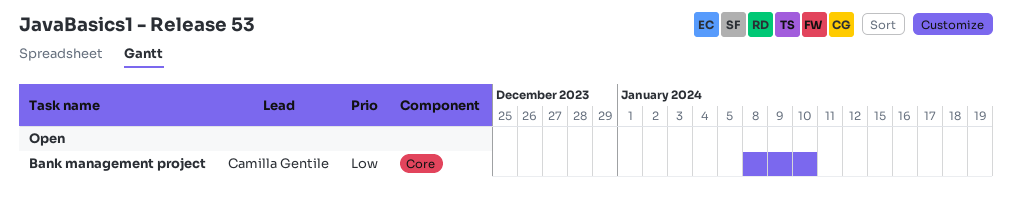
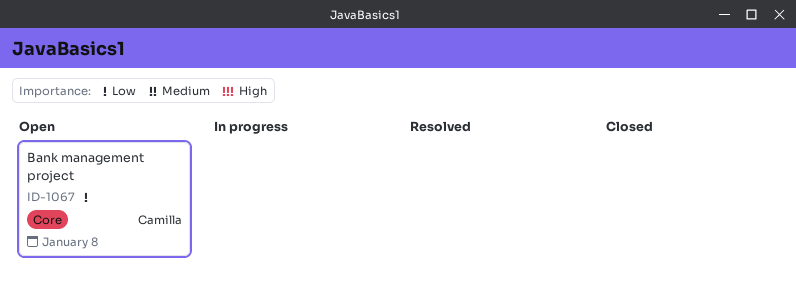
Bank management project, due: Jan 10 -> Jan 8

